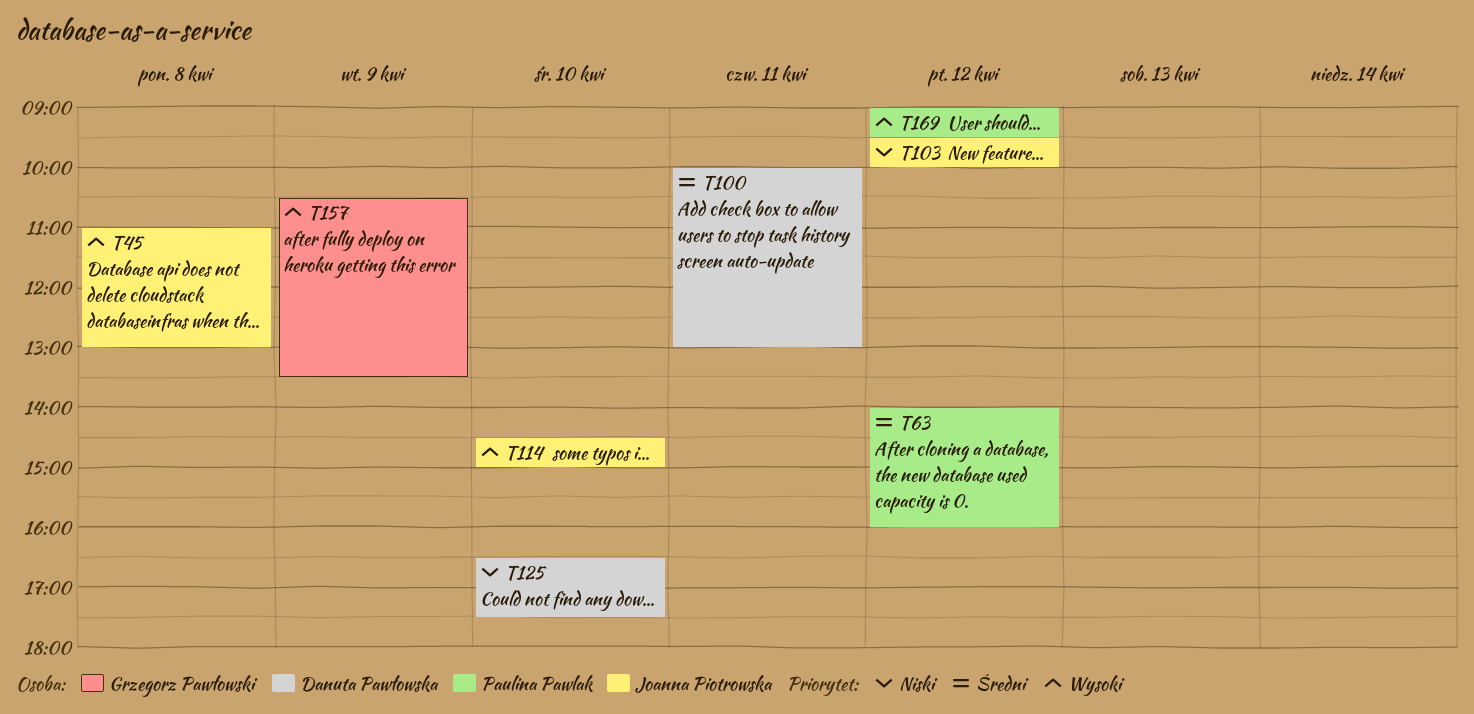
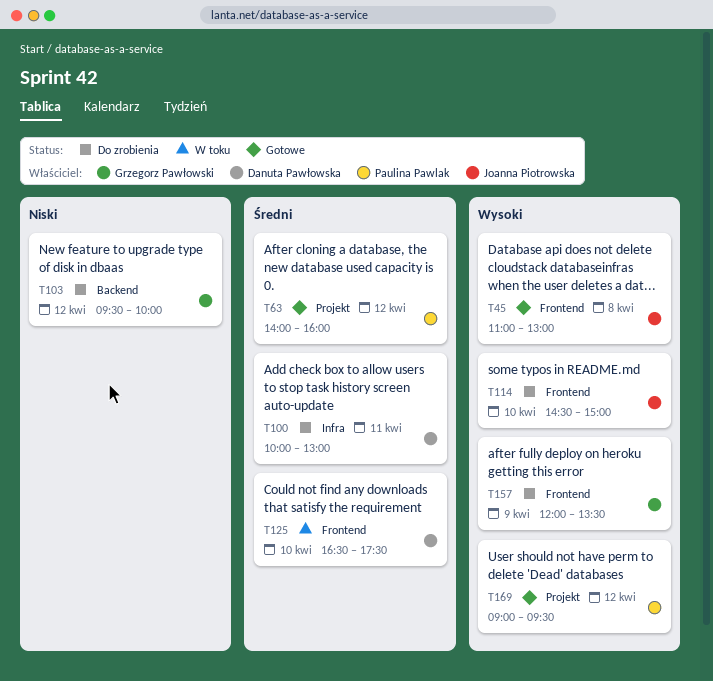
T103, owner: Joanna Piotrowska -> Grzegorz Pawłowski
T125, priority: Niski -> Średni
T157, begins: 10:30 -> 12:00

